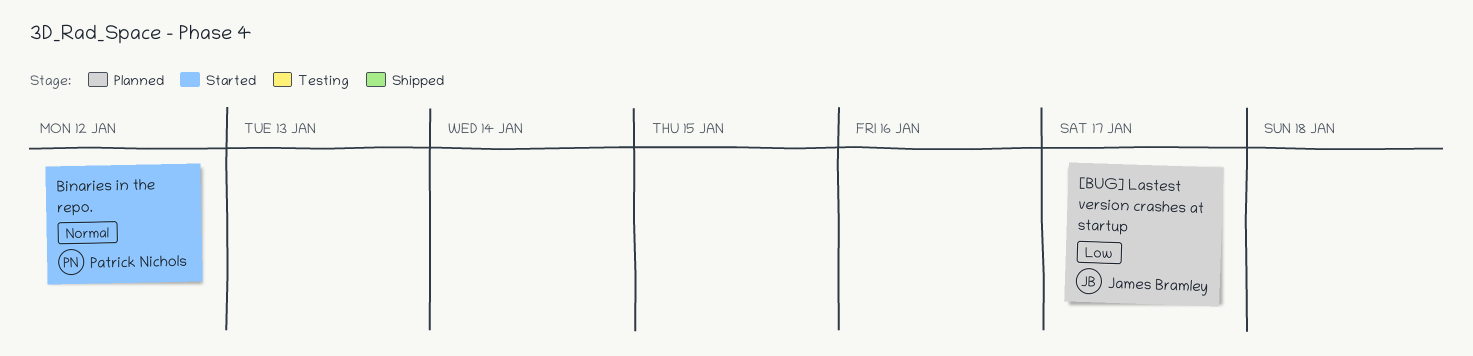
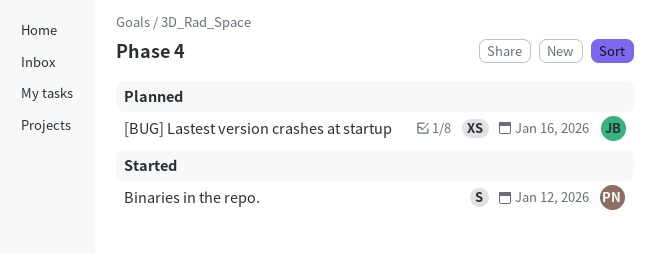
[BUG] Lastest version crashes at startup, due: Jan 17 -> Jan 16

